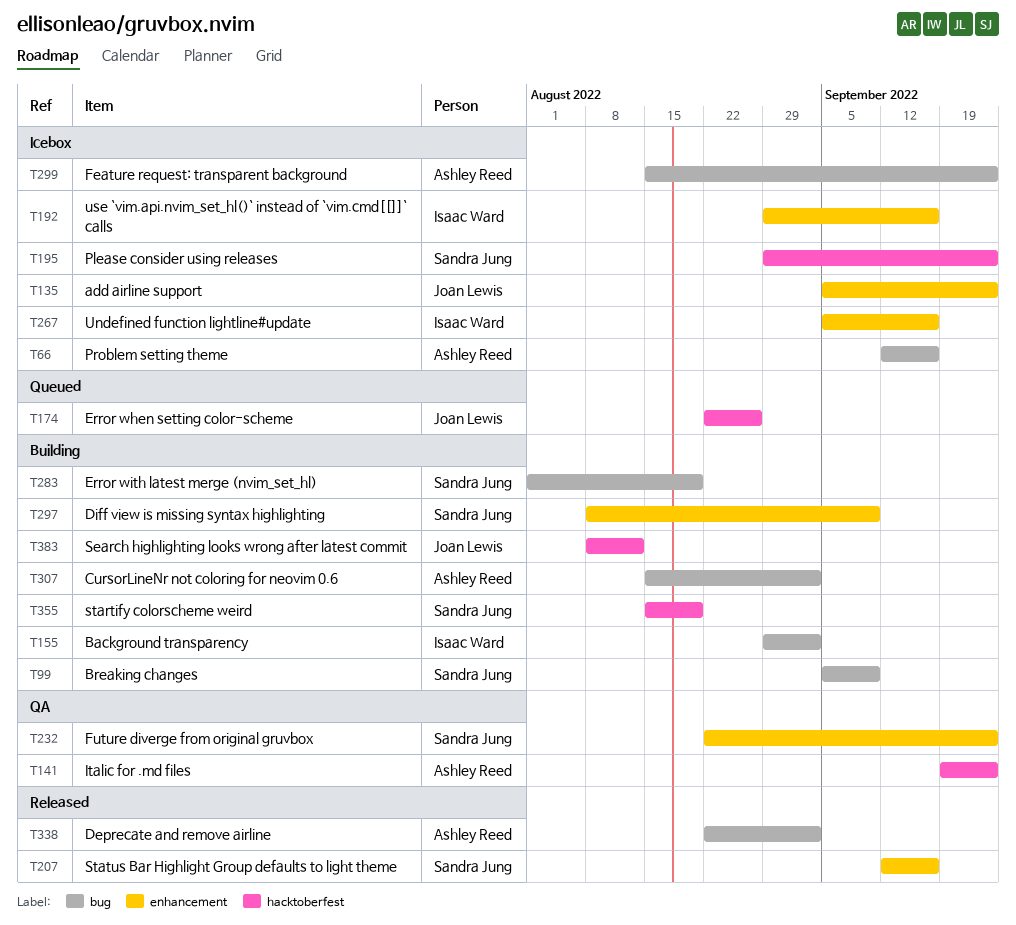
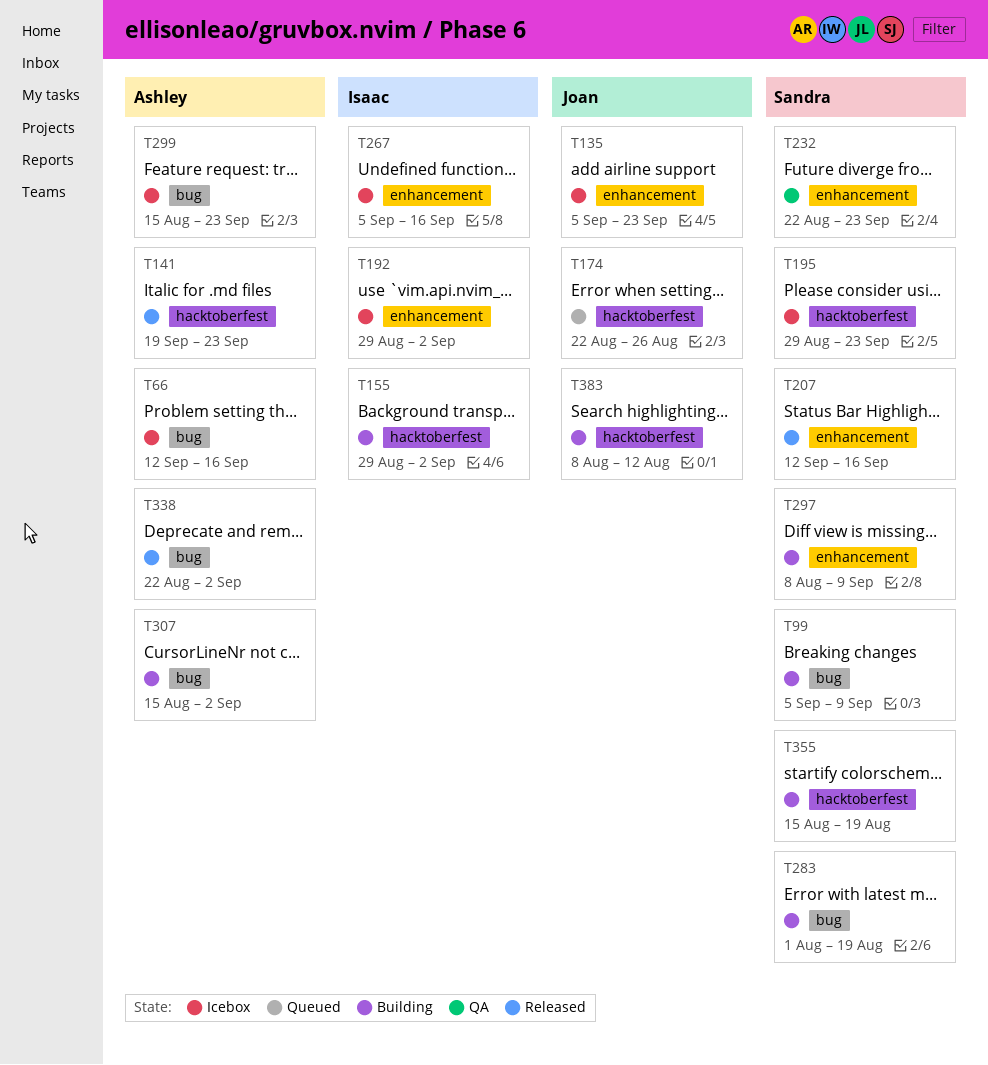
T141, status: QA -> Released
T155, label: bug -> hacktoberfest
T192, due: Sep 16 -> Sep 2

